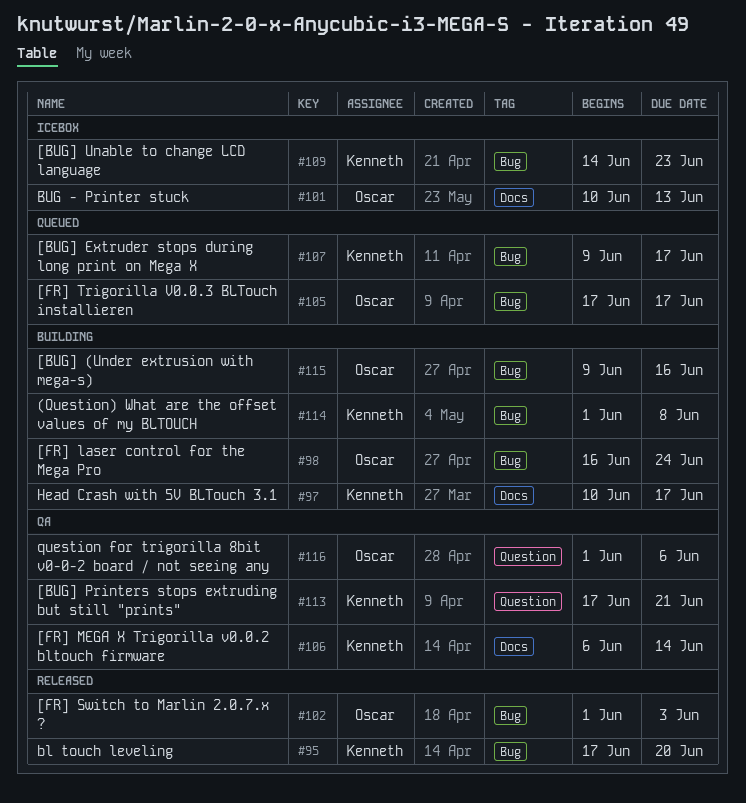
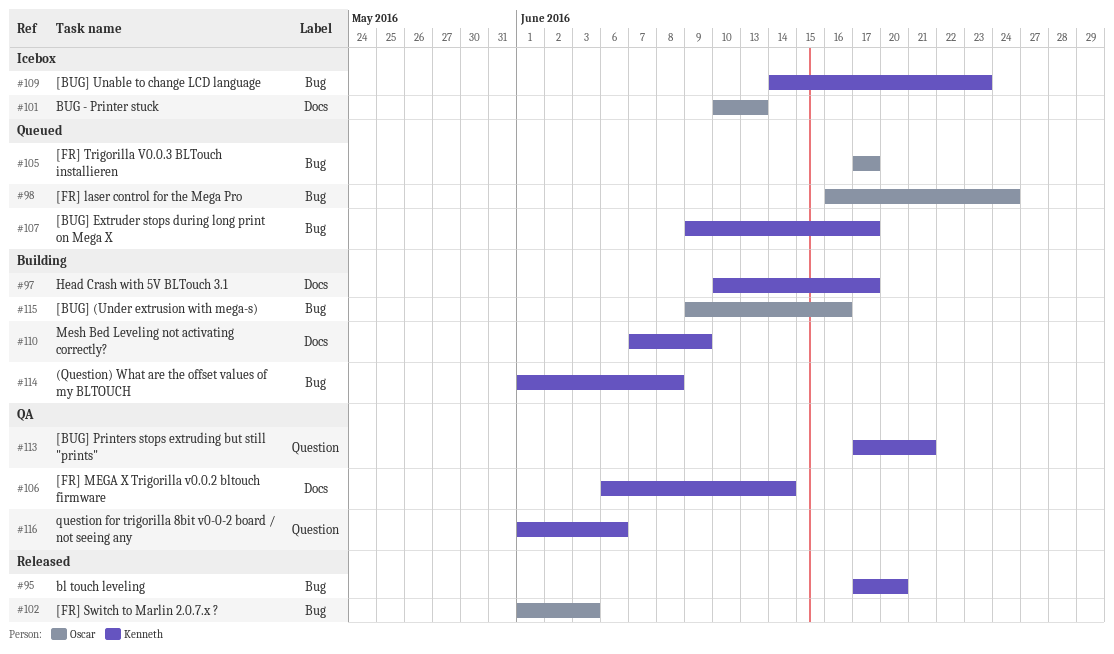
#98, status: Building -> Queued
#110: none -> present
#116, owner: Oscar -> Kenneth

